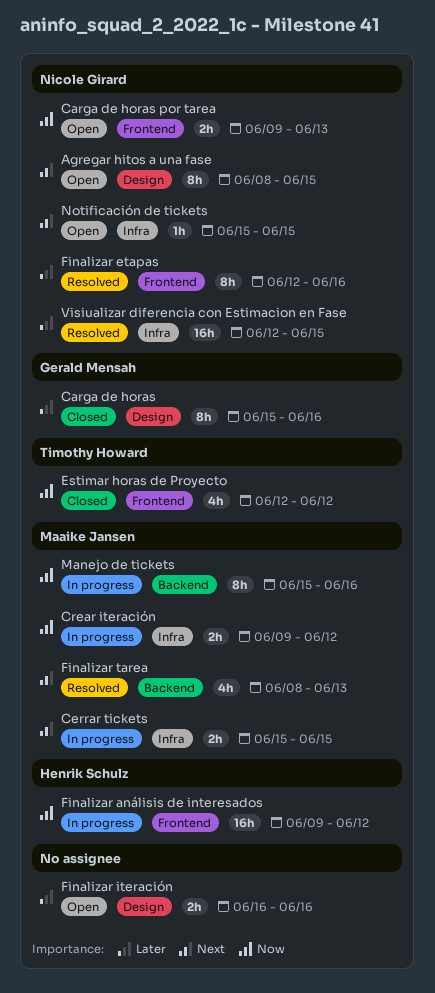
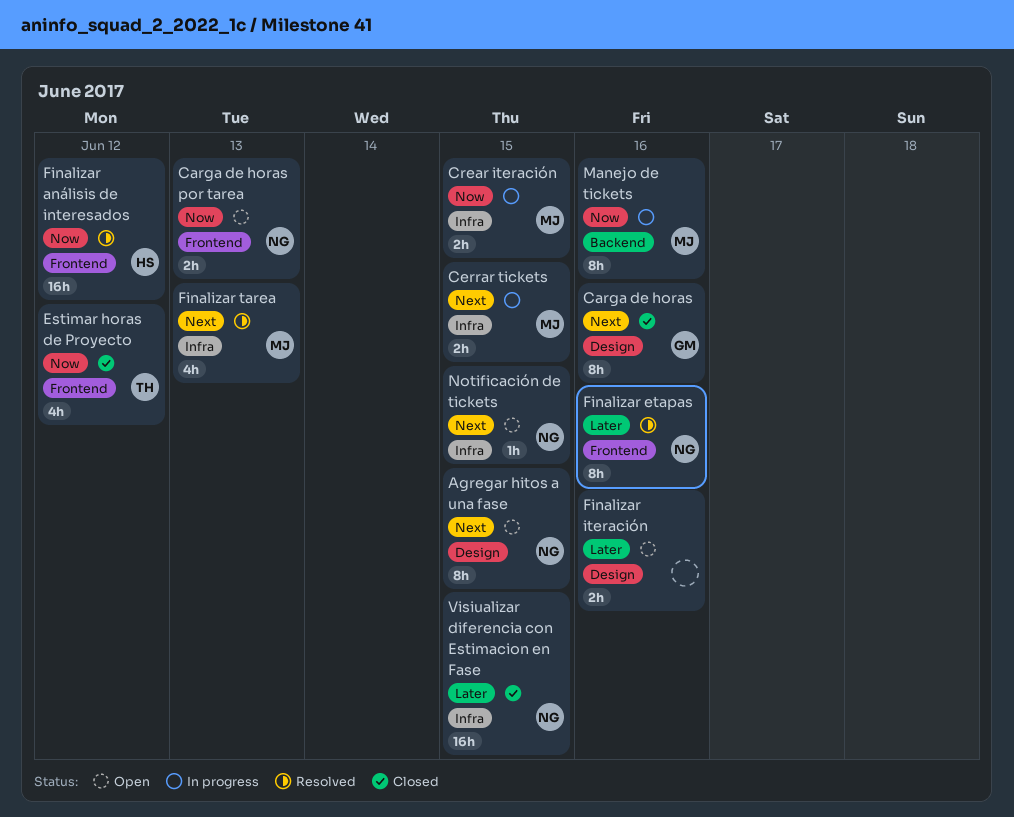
Carga de horas, priority: Later -> Next
Crear iteración, due: Jun 12 -> Jun 15
Finalizar análisis de interesados, status: In progress -> Resolved
Finalizar tarea, label: Backend -> Infra
Visiualizar diferencia con Estimacion en Fase, status: Resolved -> Closed

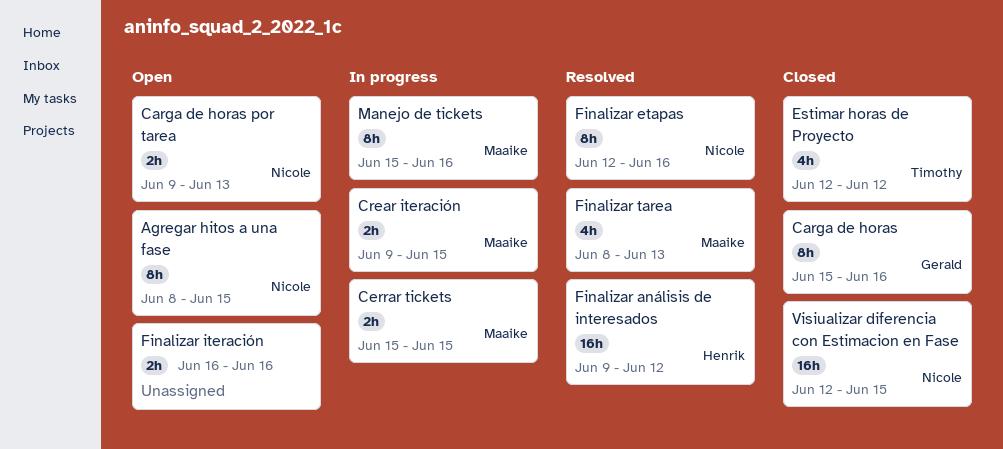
Notificación de tickets: present -> none

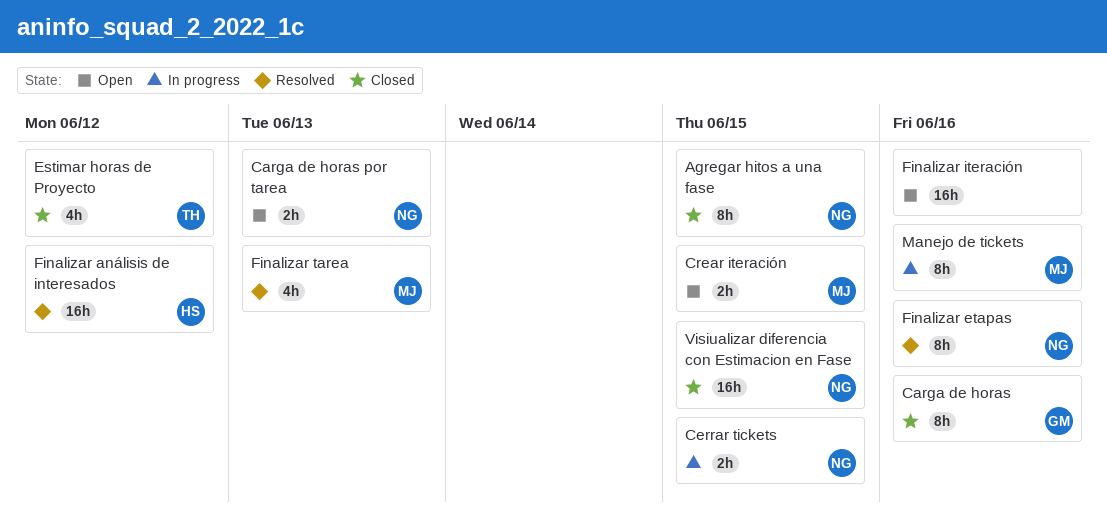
Agregar hitos a una fase, status: Open -> Closed
Cerrar tickets, owner: Maaike -> Nicole
Crear iteración, status: In progress -> Open
Finalizar iteración, estimate: 2h -> 16h

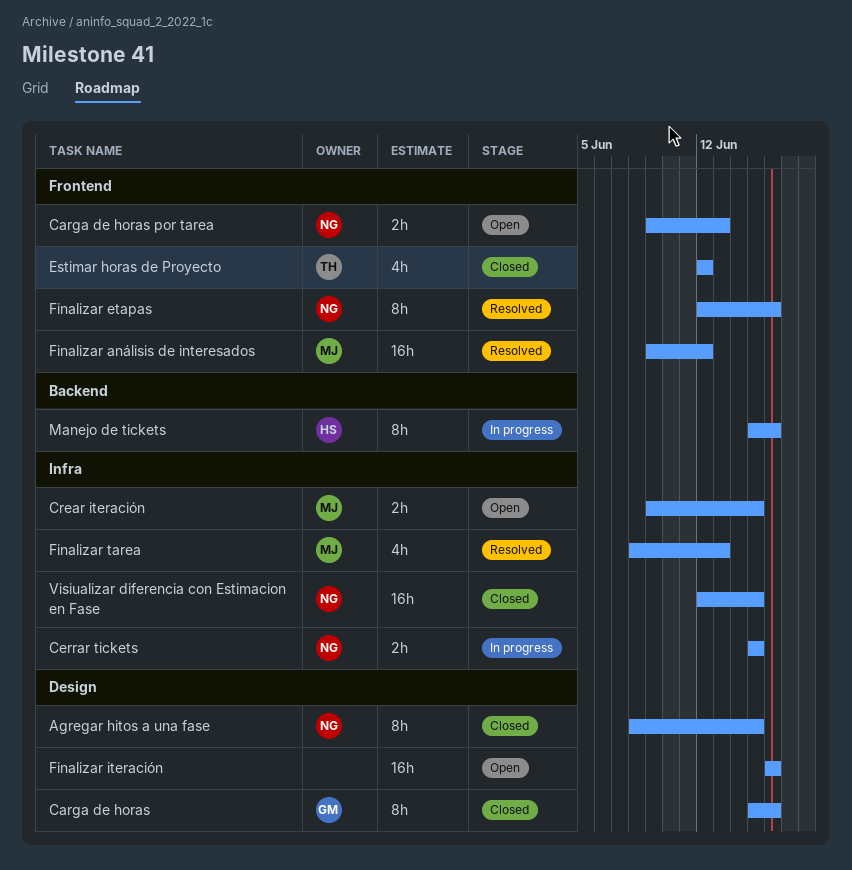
Finalizar análisis de interesados, owner: HS -> MJ
Manejo de tickets, owner: MJ -> HS

